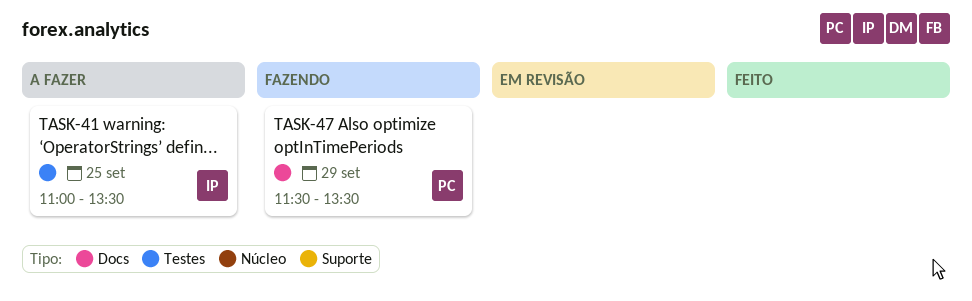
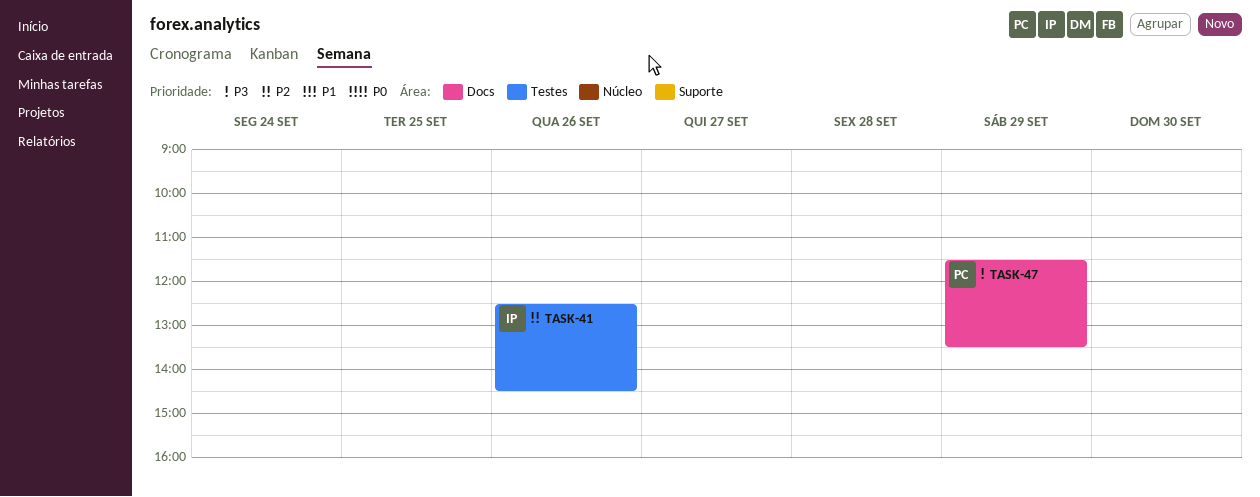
TASK-41, day: Sep 25 -> Sep 26
TASK-41, begins: 11:00 -> 12:30
TASK-41, ends: 13:30 -> 14:30

